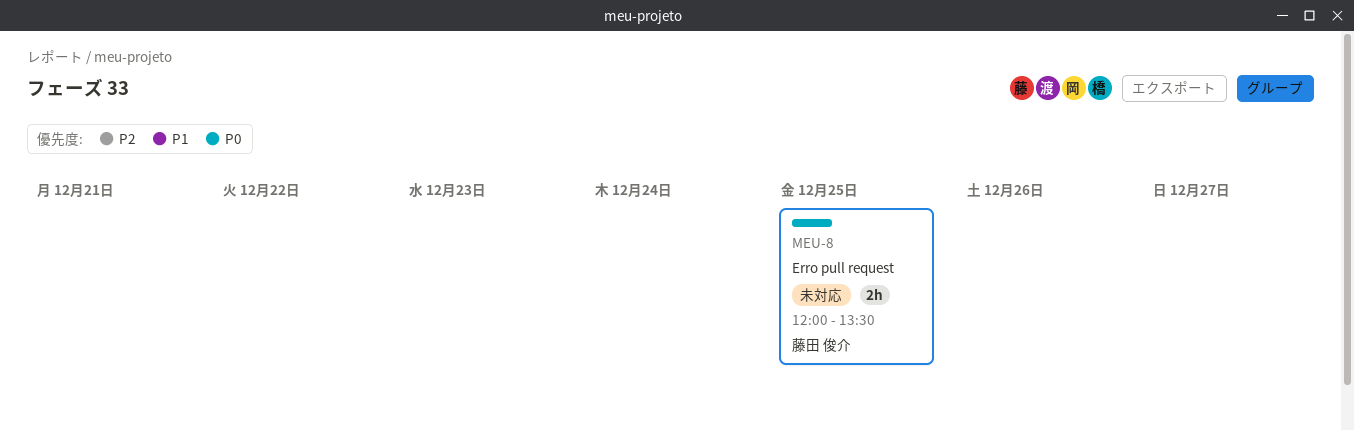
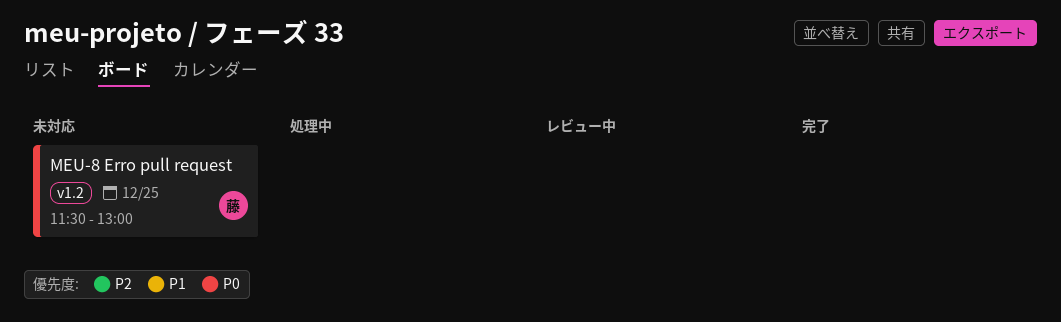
MEU-8, begins: 12:00 -> 11:30
MEU-8, ends: 13:30 -> 13:00

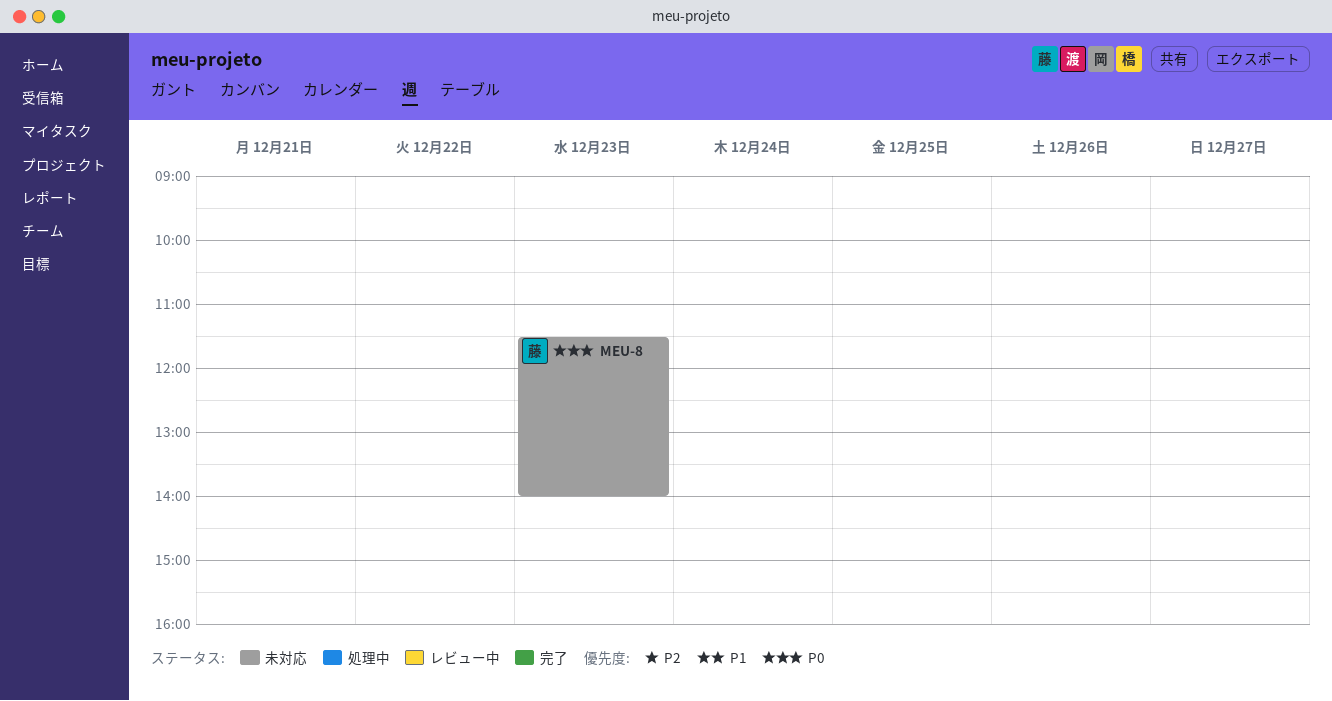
MEU-8, day: Dec 25 -> Dec 23
MEU-8, ends: 13:00 -> 14:00

